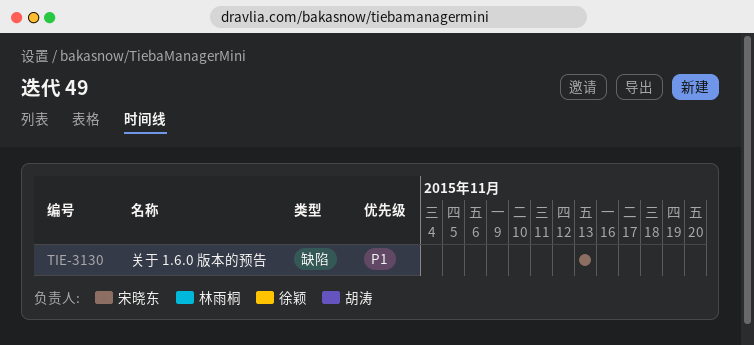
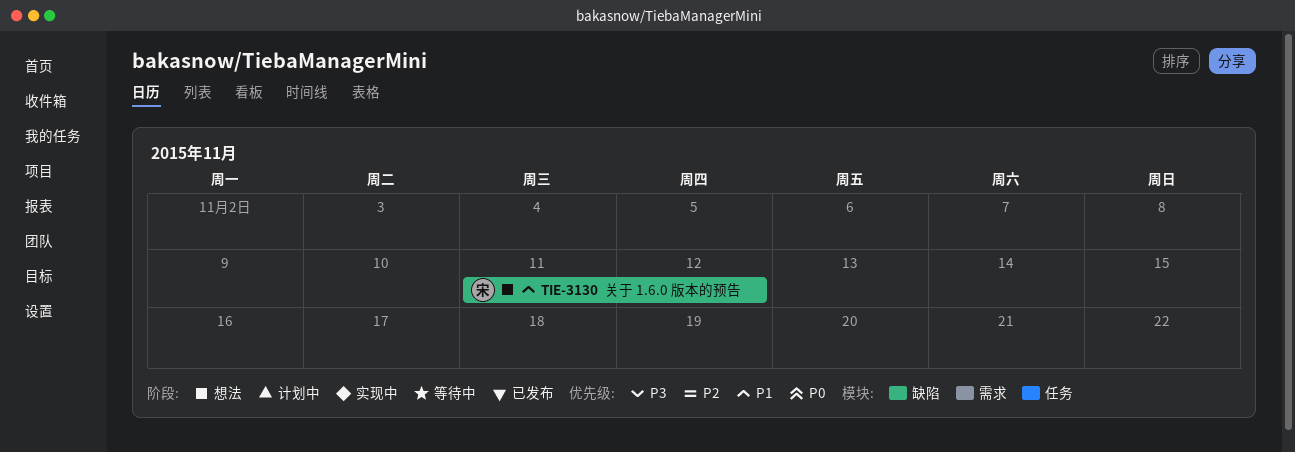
TIE-3130, start: Nov 13 -> Nov 11
TIE-3130, due: Nov 13 -> Nov 12

